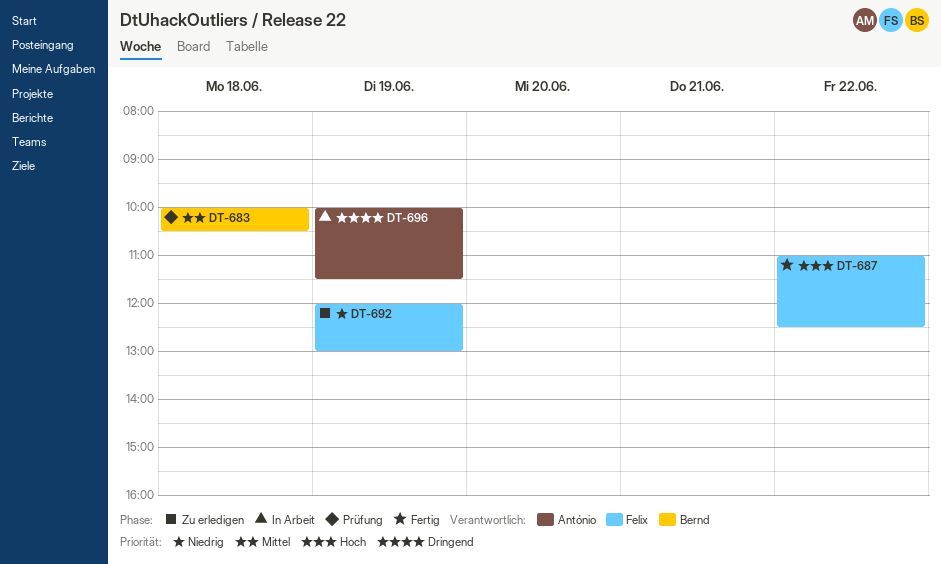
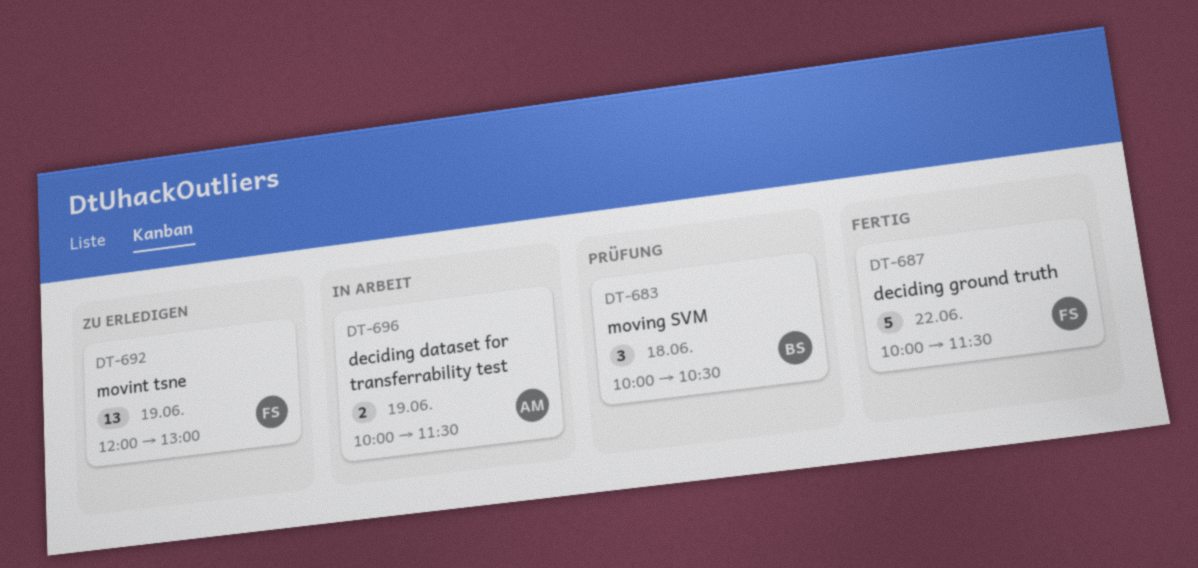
DT-687, begins: 11:00 -> 10:00
DT-687, ends: 12:30 -> 11:30

